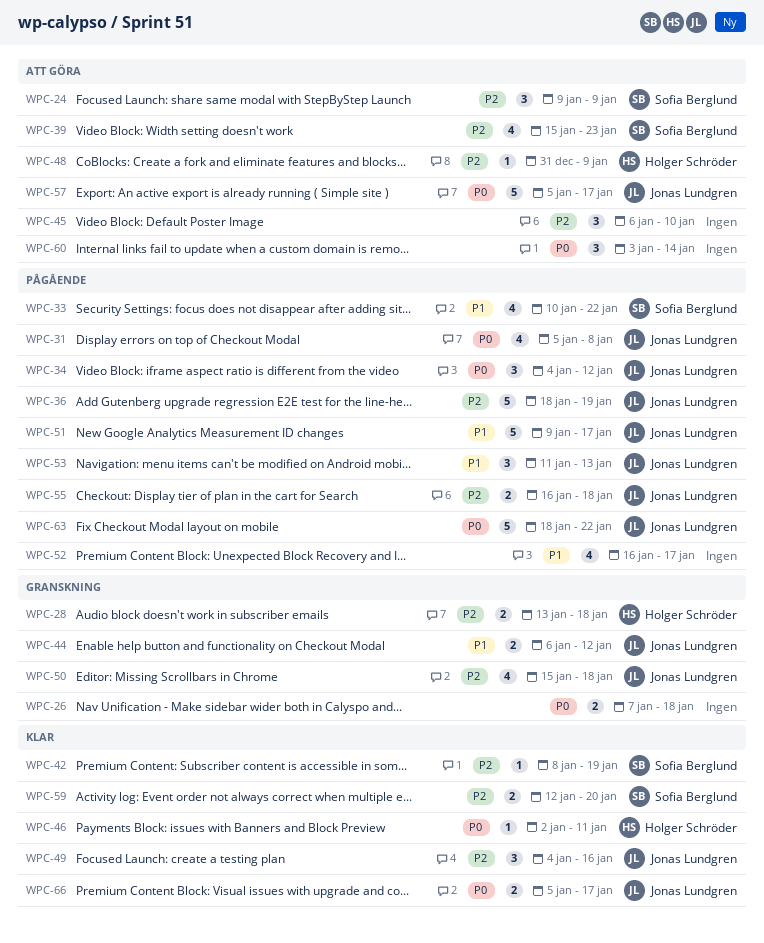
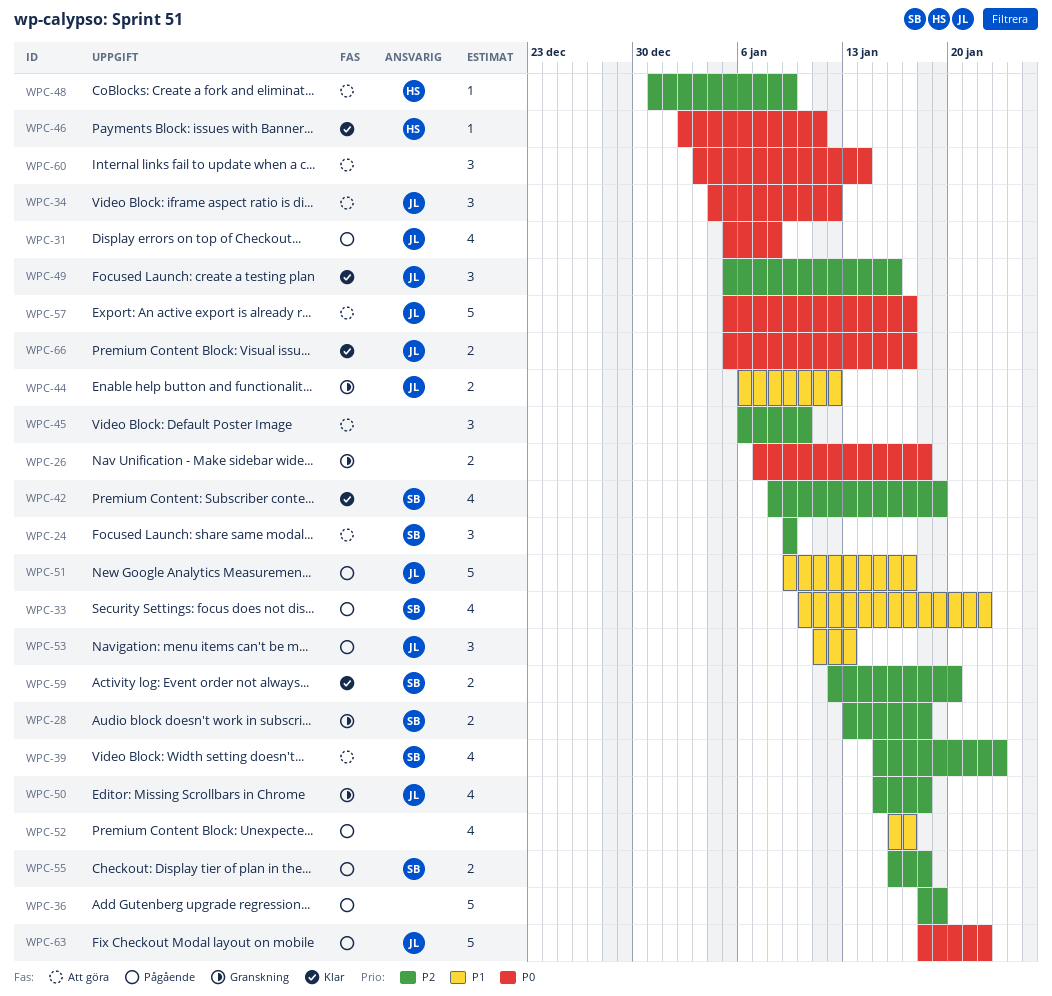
WPC-28, owner: Holger Schröder -> Sofia Berglund
WPC-34, status: Pågående -> Att göra
WPC-36, owner: Jonas Lundgren -> none
WPC-42, estimate: 1 -> 4
WPC-49, start: Jan 4 -> Jan 5
WPC-55, owner: Jonas Lundgren -> Sofia Berglund

